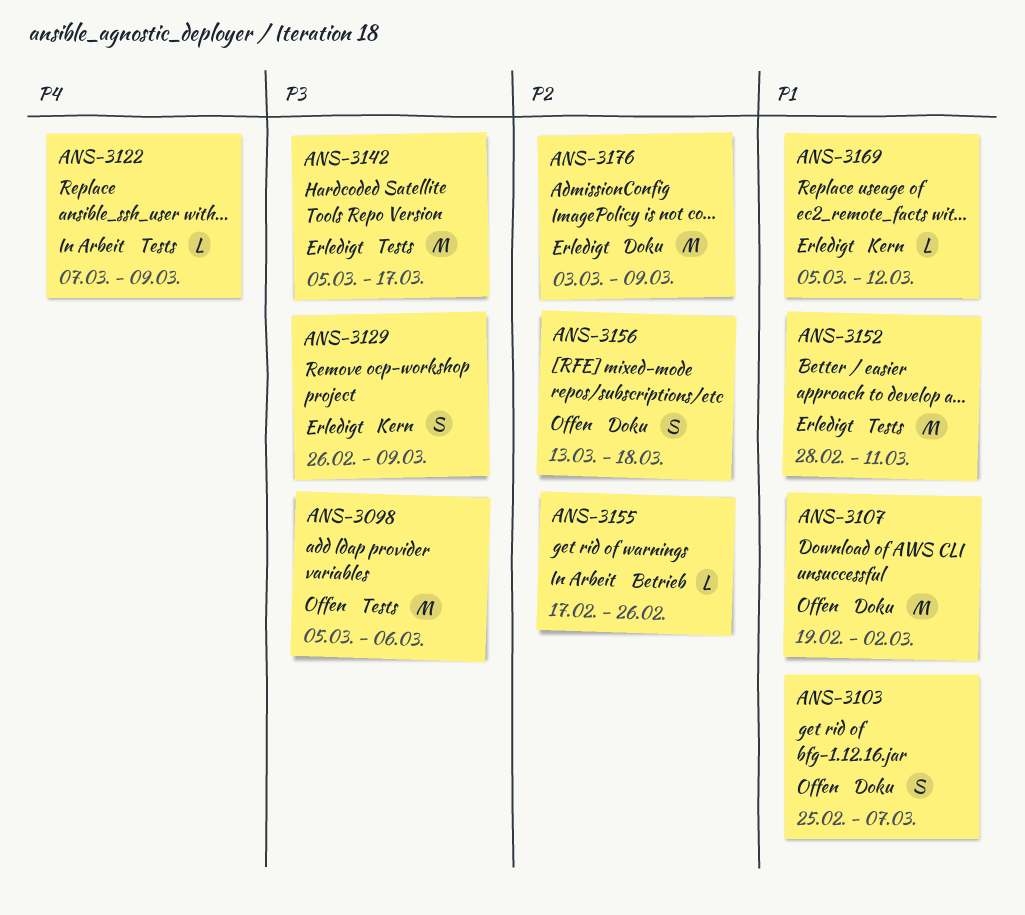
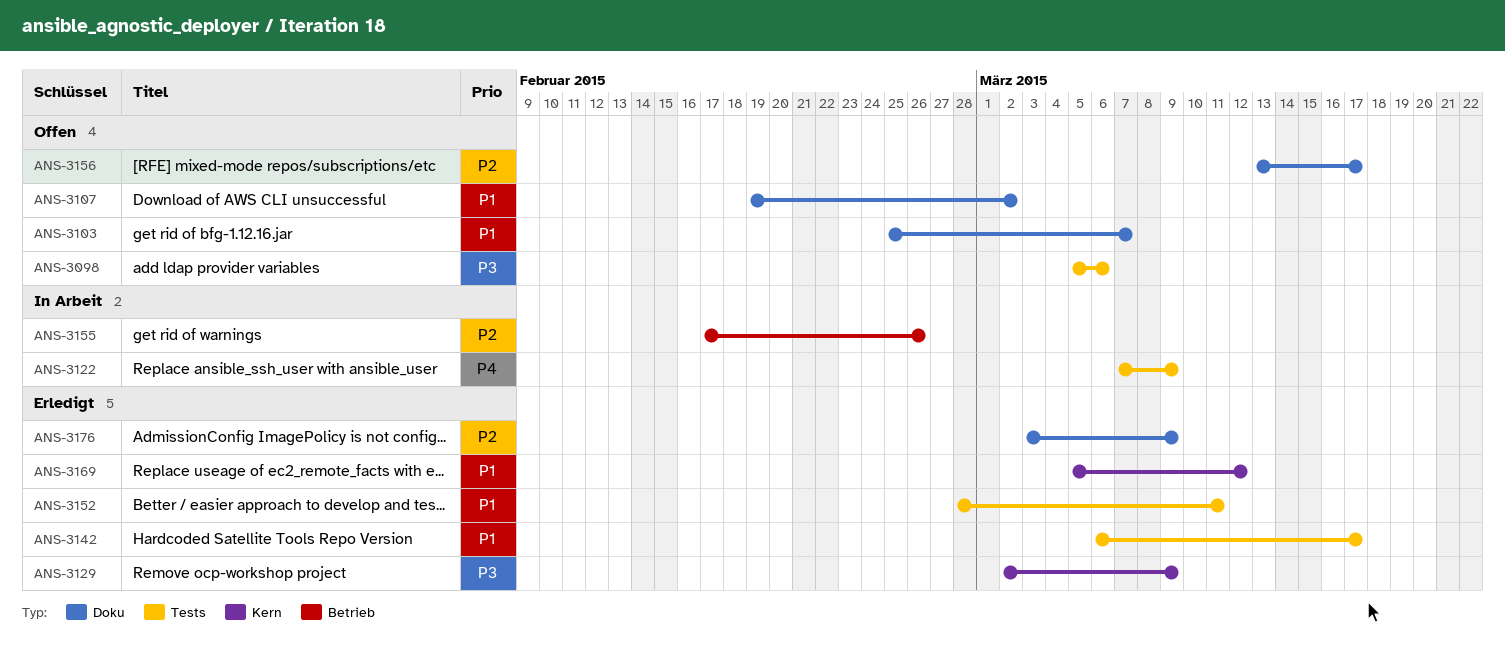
ANS-3129, start: Feb 26 -> Mar 2
ANS-3142, priority: P3 -> P1
ANS-3142, start: Mar 5 -> Mar 6
ANS-3156, due: Mar 18 -> Mar 17

